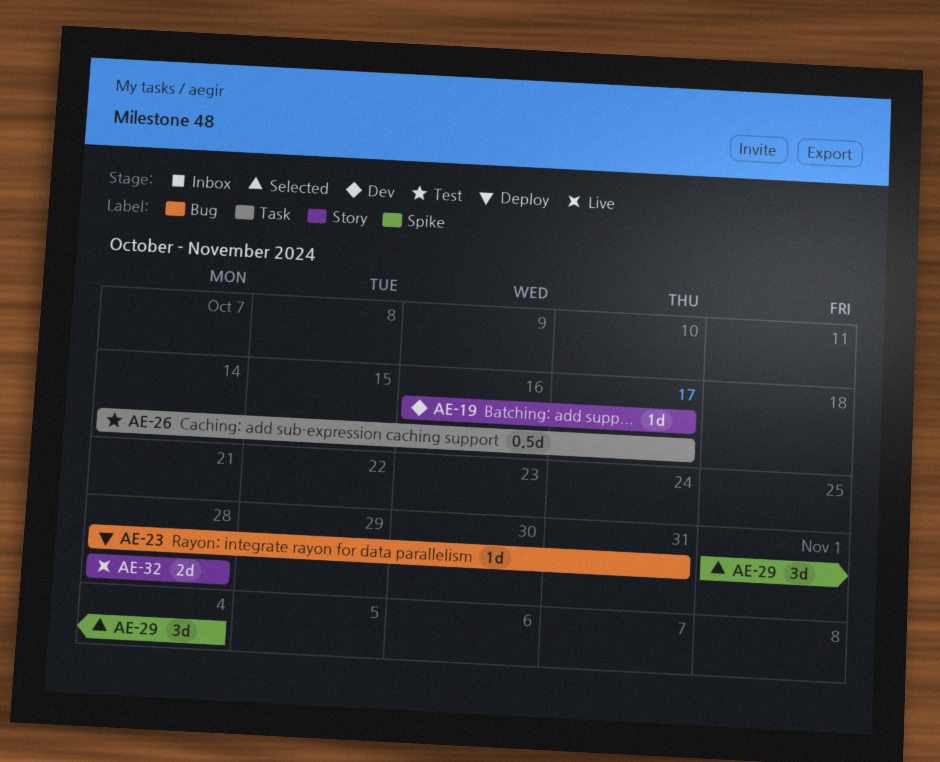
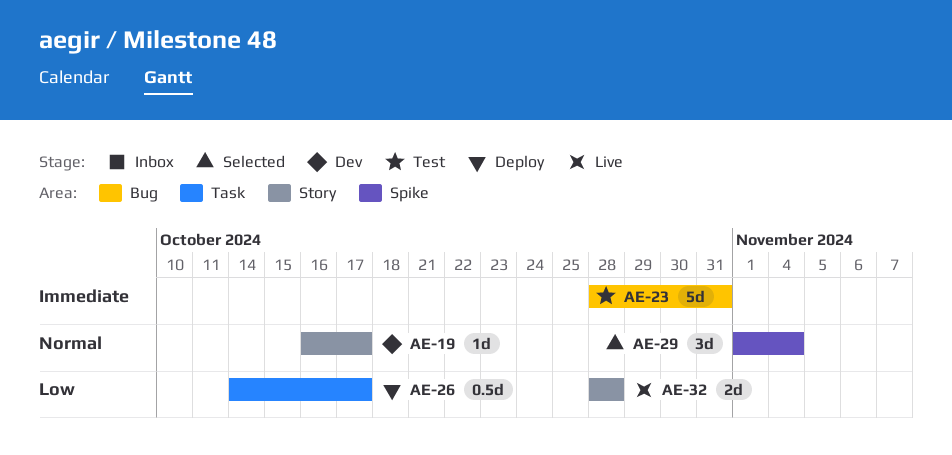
AE-23, status: Deploy -> Test
AE-23, estimate: 1d -> 5d
AE-26, status: Test -> Deploy

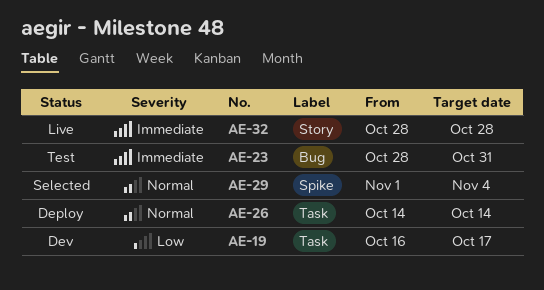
AE-19, priority: Normal -> Low
AE-19, label: Story -> Task
AE-26, priority: Low -> Normal
AE-26, due: Oct 17 -> Oct 14
AE-32, priority: Low -> Immediate

